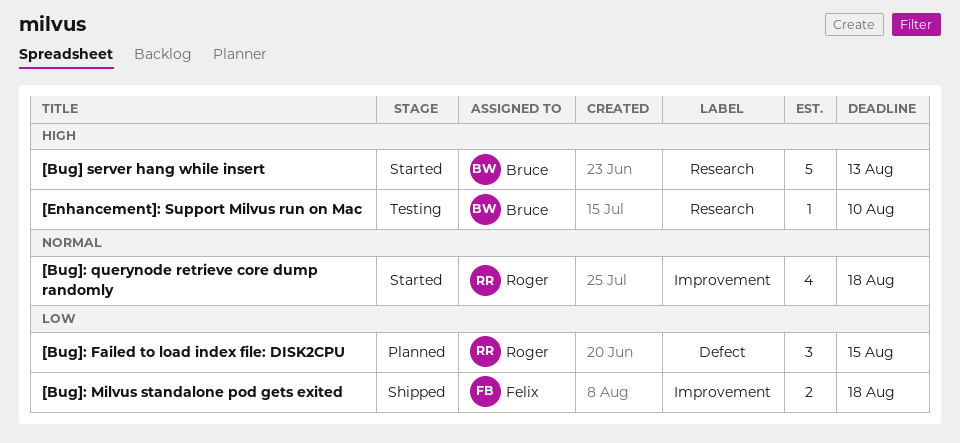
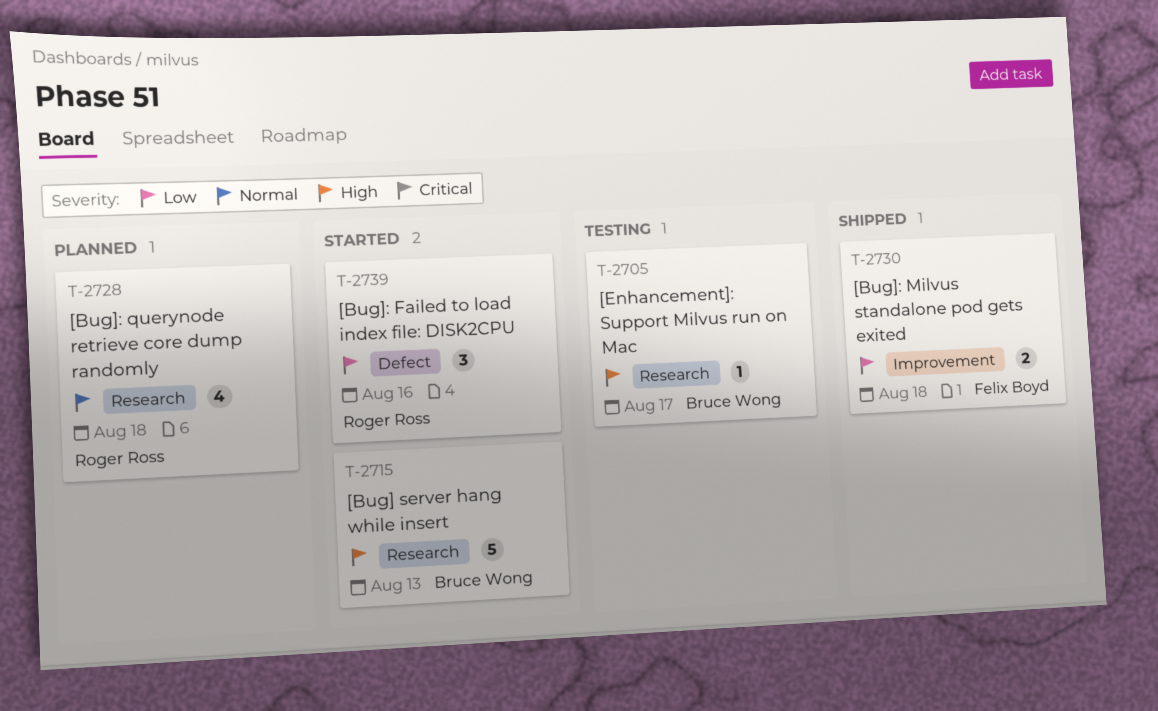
[Bug]: Failed to load index file: DISK2CPU, status: Planned -> Started
[Bug]: Failed to load index file: DISK2CPU, due: Aug 15 -> Aug 16
[Bug]: querynode retrieve core dump randomly, status: Started -> Planned
[Bug]: querynode retrieve core dump randomly, label: Improvement -> Research
[Enhancement]: Support Milvus run on Mac, due: Aug 10 -> Aug 17

